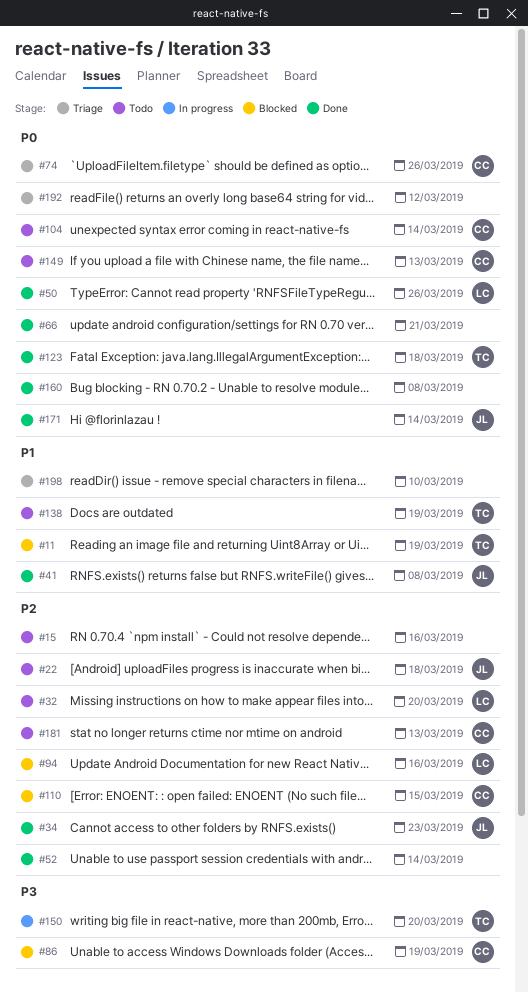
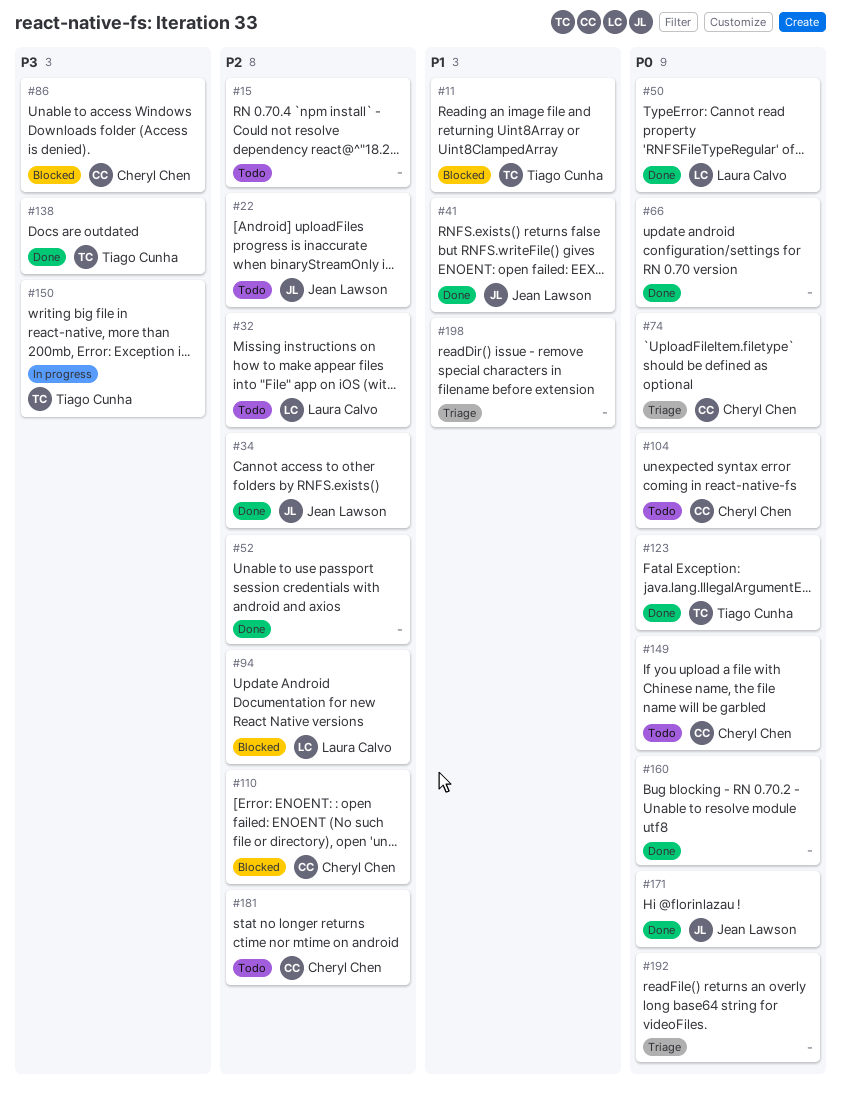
#138, status: Todo -> Done
#138, priority: P1 -> P3

